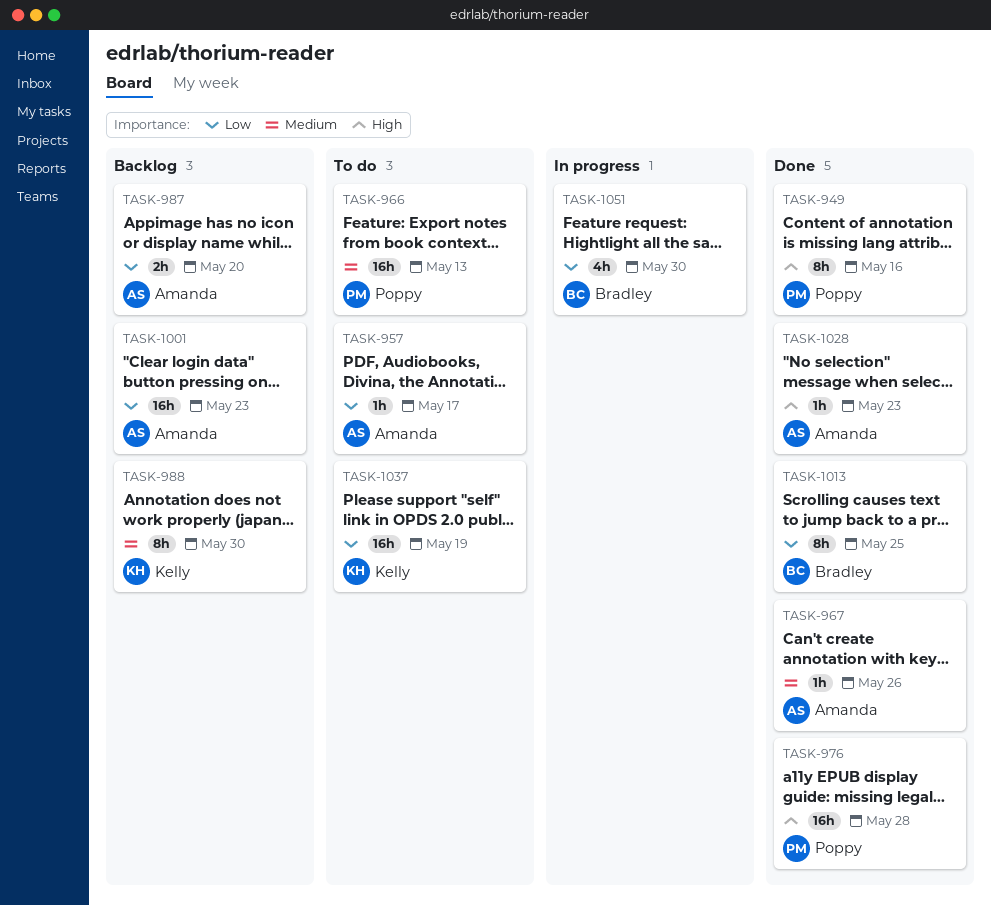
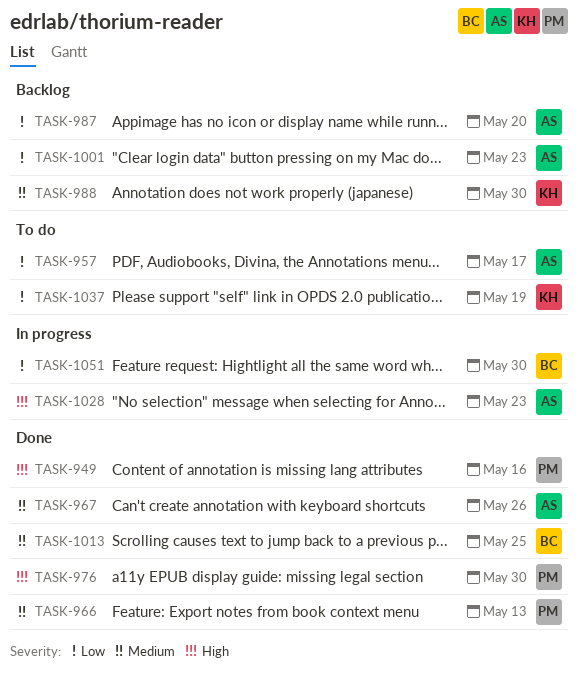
TASK-966, status: To do -> Done
TASK-976, due: May 28 -> May 30
TASK-1013, priority: Low -> Medium
TASK-1028, status: Done -> In progress

